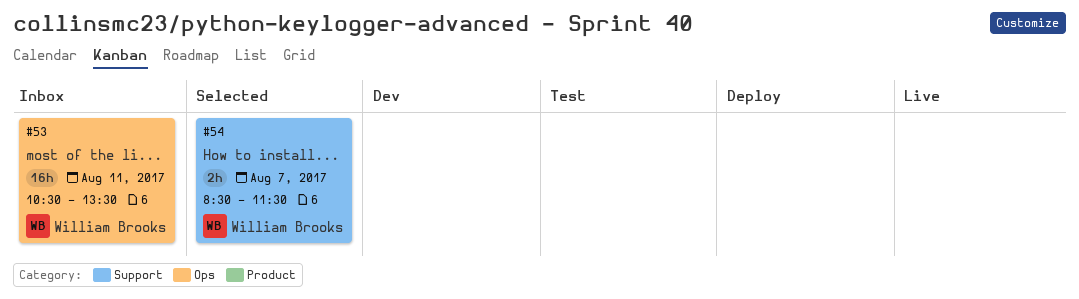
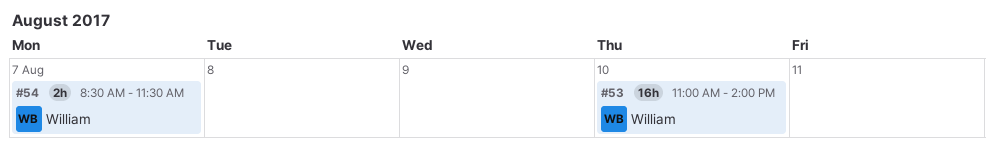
#53, day: Aug 11 -> Aug 10
#53, begins: 10:30 -> 11:00
#53, ends: 13:30 -> 14:00

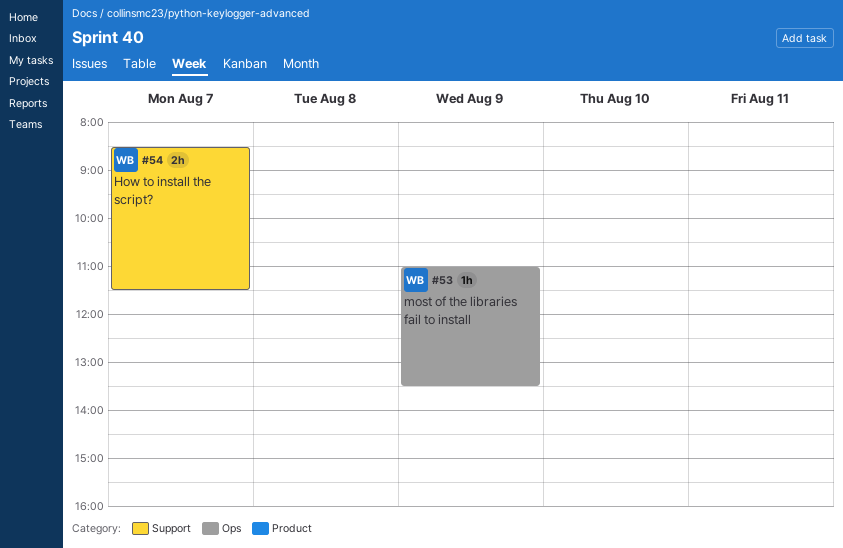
#53, estimate: 16h -> 1h
#53, day: Aug 10 -> Aug 9
#53, ends: 14:00 -> 13:30

